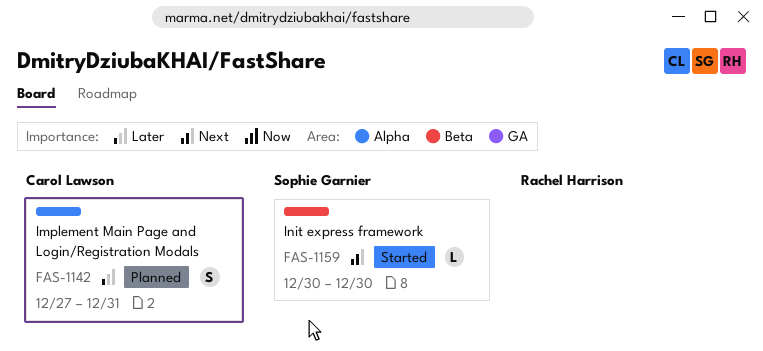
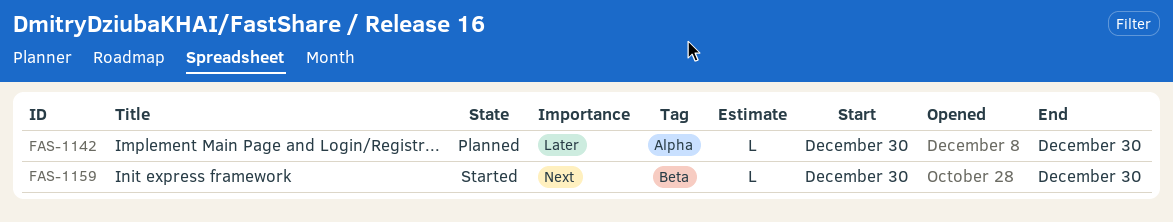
FAS-1142, estimate: S -> L
FAS-1142, start: Dec 27 -> Dec 30
FAS-1142, due: Dec 31 -> Dec 30

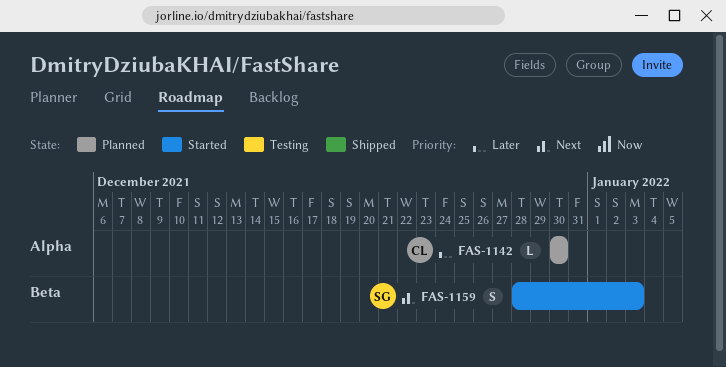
FAS-1159, estimate: L -> S
FAS-1159, start: Dec 30 -> Dec 28
FAS-1159, due: Dec 30 -> Jan 3

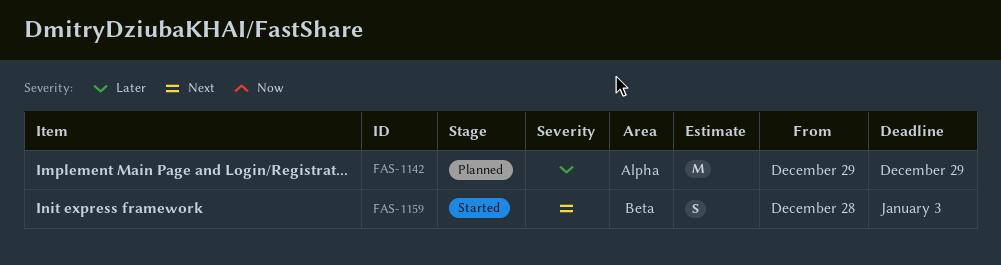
FAS-1142, estimate: L -> M
FAS-1142, start: Dec 30 -> Dec 29
FAS-1142, due: Dec 30 -> Dec 29

